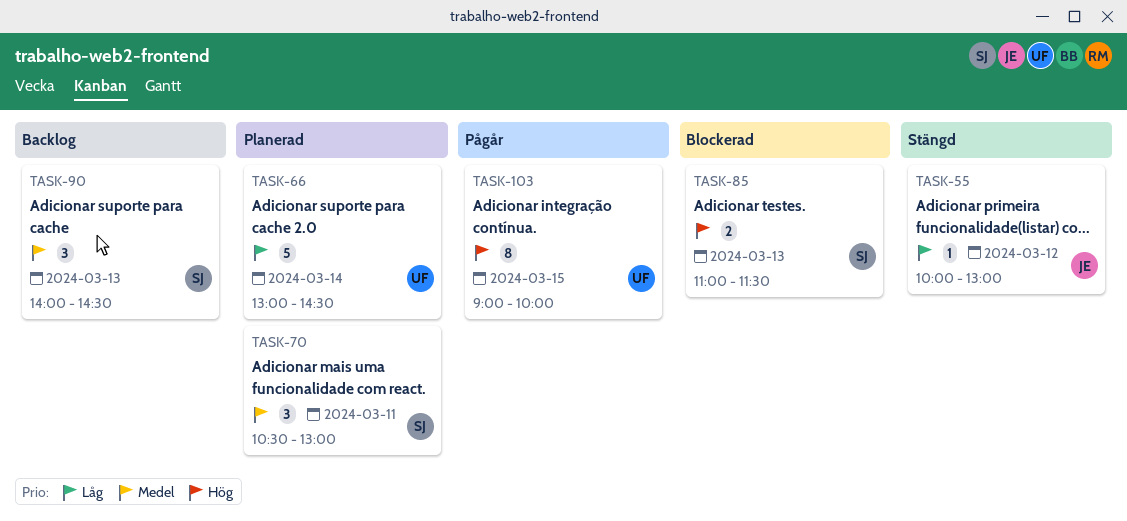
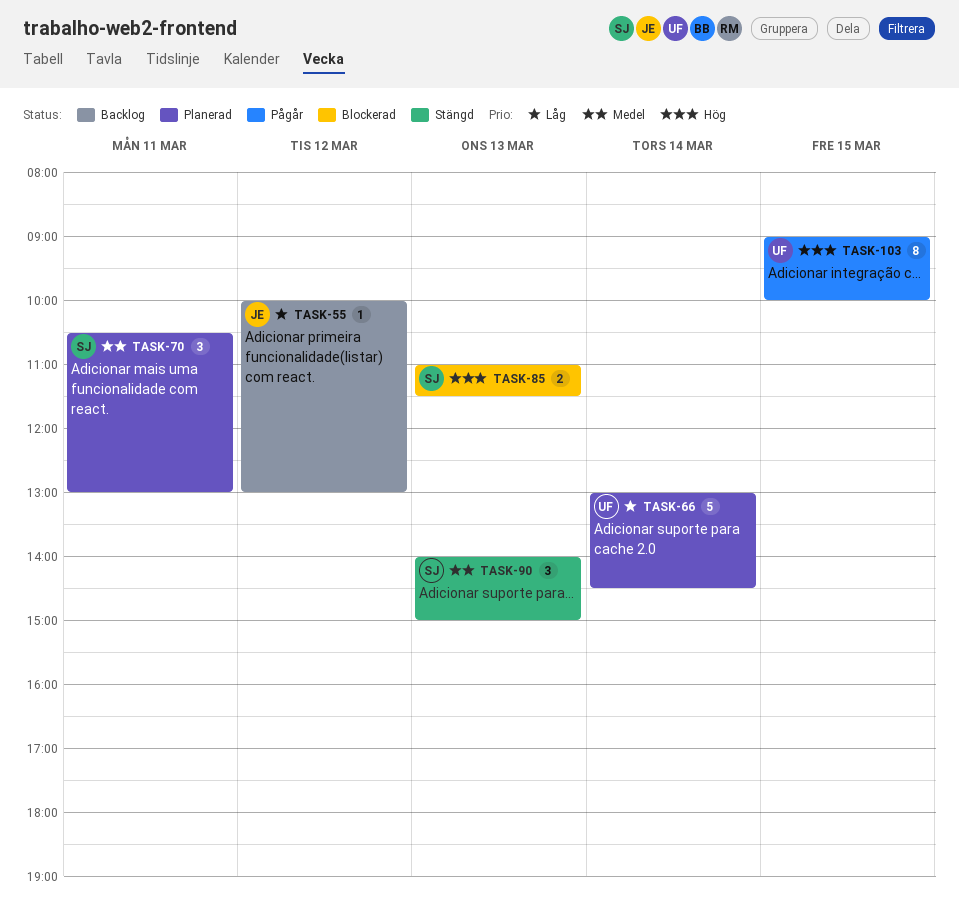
TASK-55, status: Stängd -> Backlog
TASK-90, status: Backlog -> Stängd
TASK-90, ends: 14:30 -> 15:00

